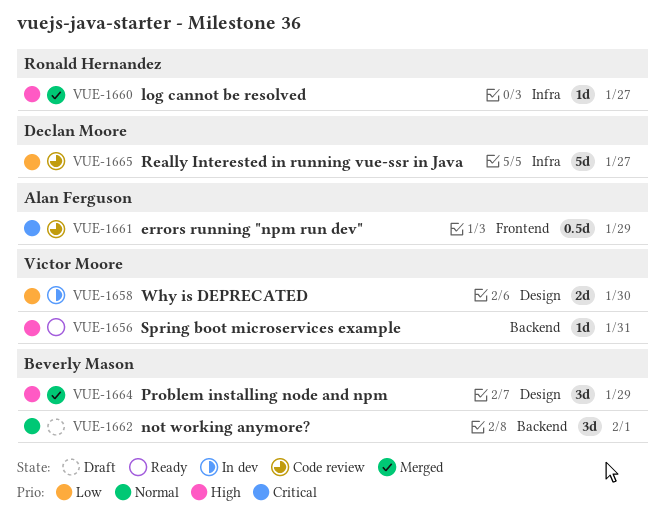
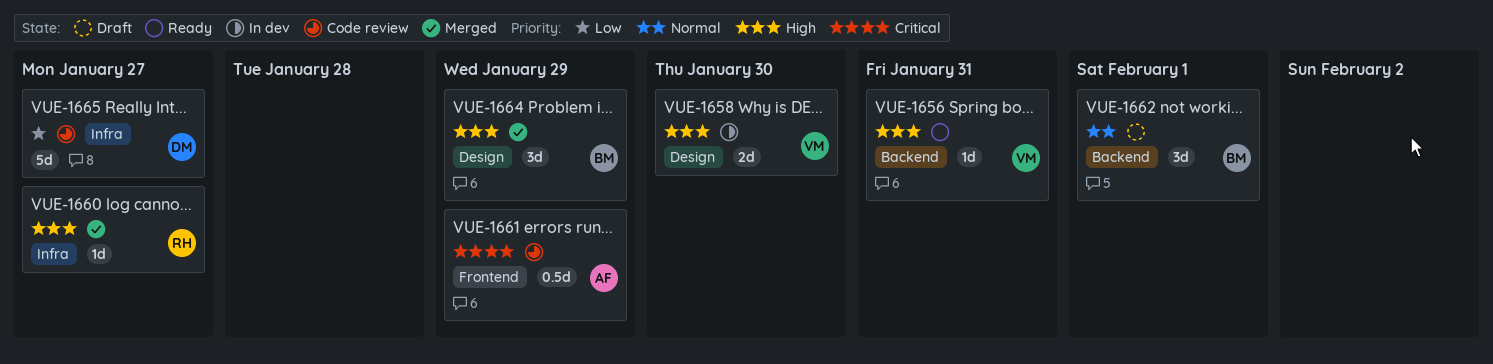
VUE-1658, priority: Low -> High

